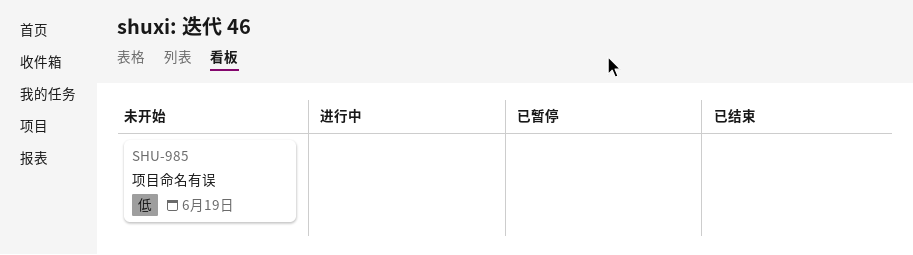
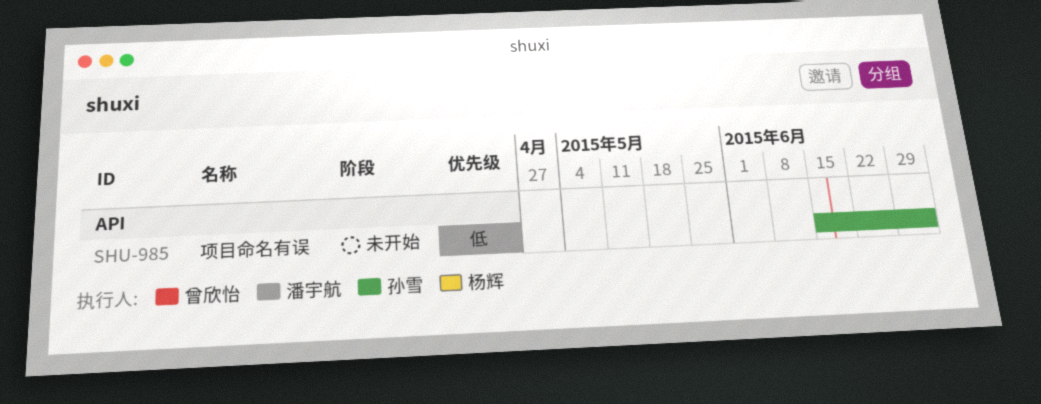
SHU-985, due: Jun 19 -> Jul 3

